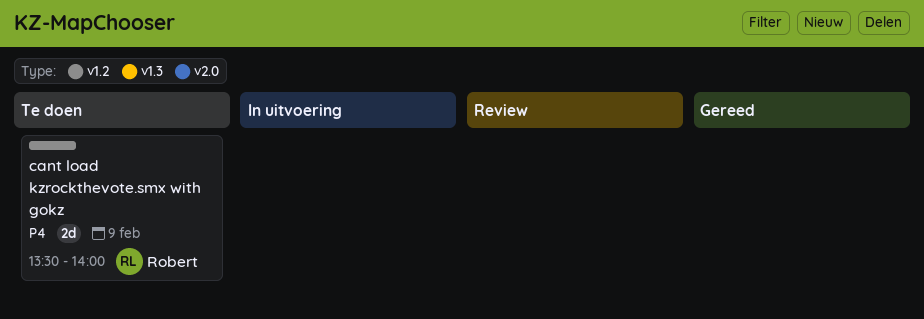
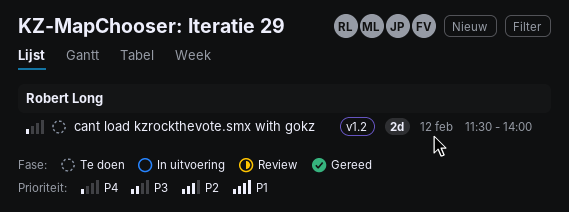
cant load kzrockthevote.smx with gokz, day: Feb 9 -> Feb 12
cant load kzrockthevote.smx with gokz, begins: 13:30 -> 11:30

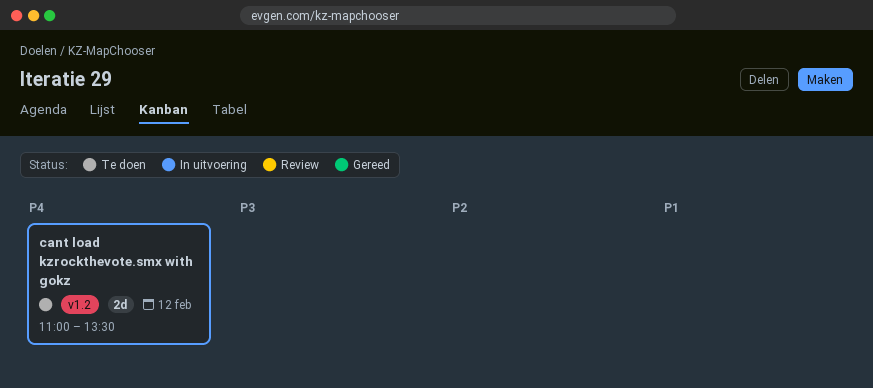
cant load kzrockthevote.smx with gokz, begins: 11:30 -> 11:00
cant load kzrockthevote.smx with gokz, ends: 14:00 -> 13:30

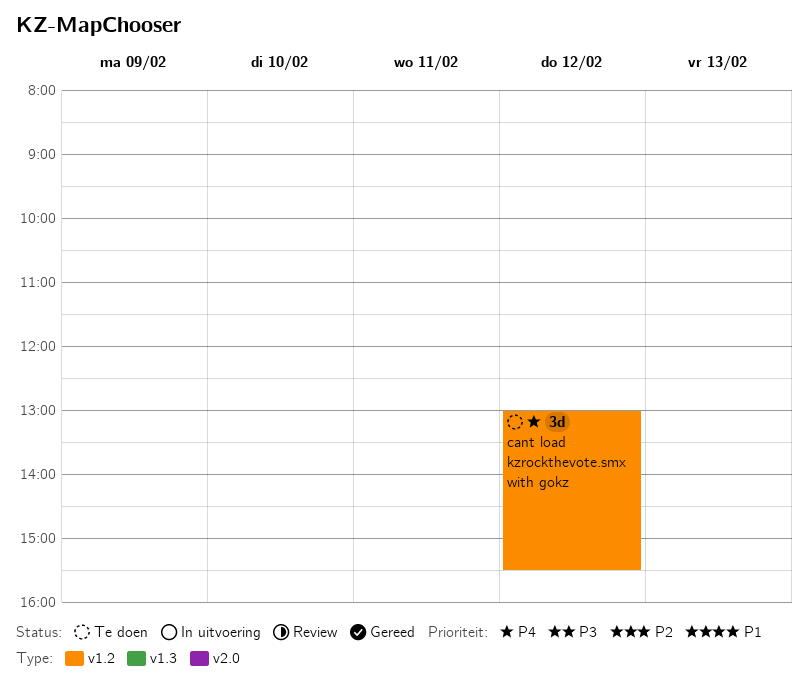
cant load kzrockthevote.smx with gokz, estimate: 2d -> 3d
cant load kzrockthevote.smx with gokz, begins: 11:00 -> 13:00
cant load kzrockthevote.smx with gokz, ends: 13:30 -> 15:30

